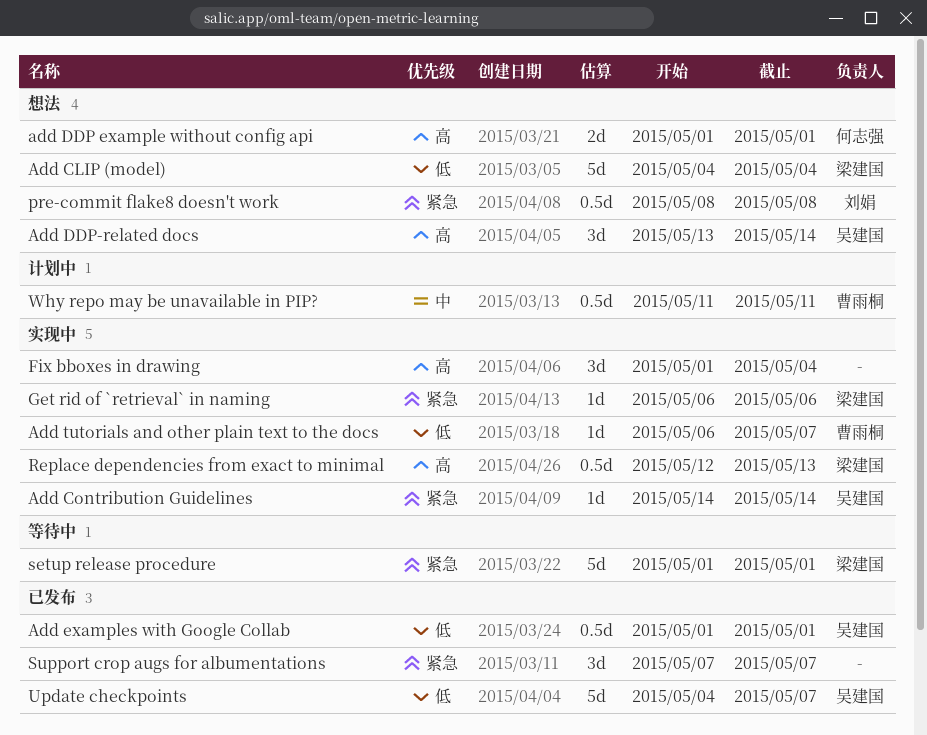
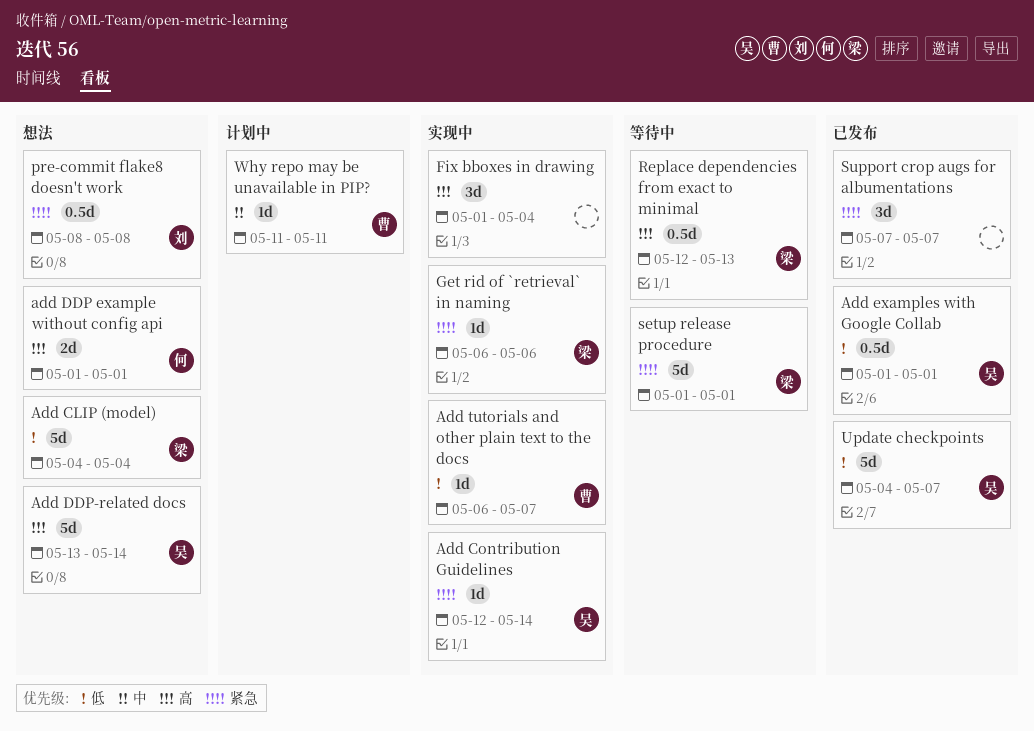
Add Contribution Guidelines, start: May 14 -> May 12
Add DDP-related docs, estimate: 3d -> 5d
Replace dependencies from exact to minimal, status: 实现中 -> 等待中
Why repo may be unavailable in PIP?, estimate: 0.5d -> 1d

